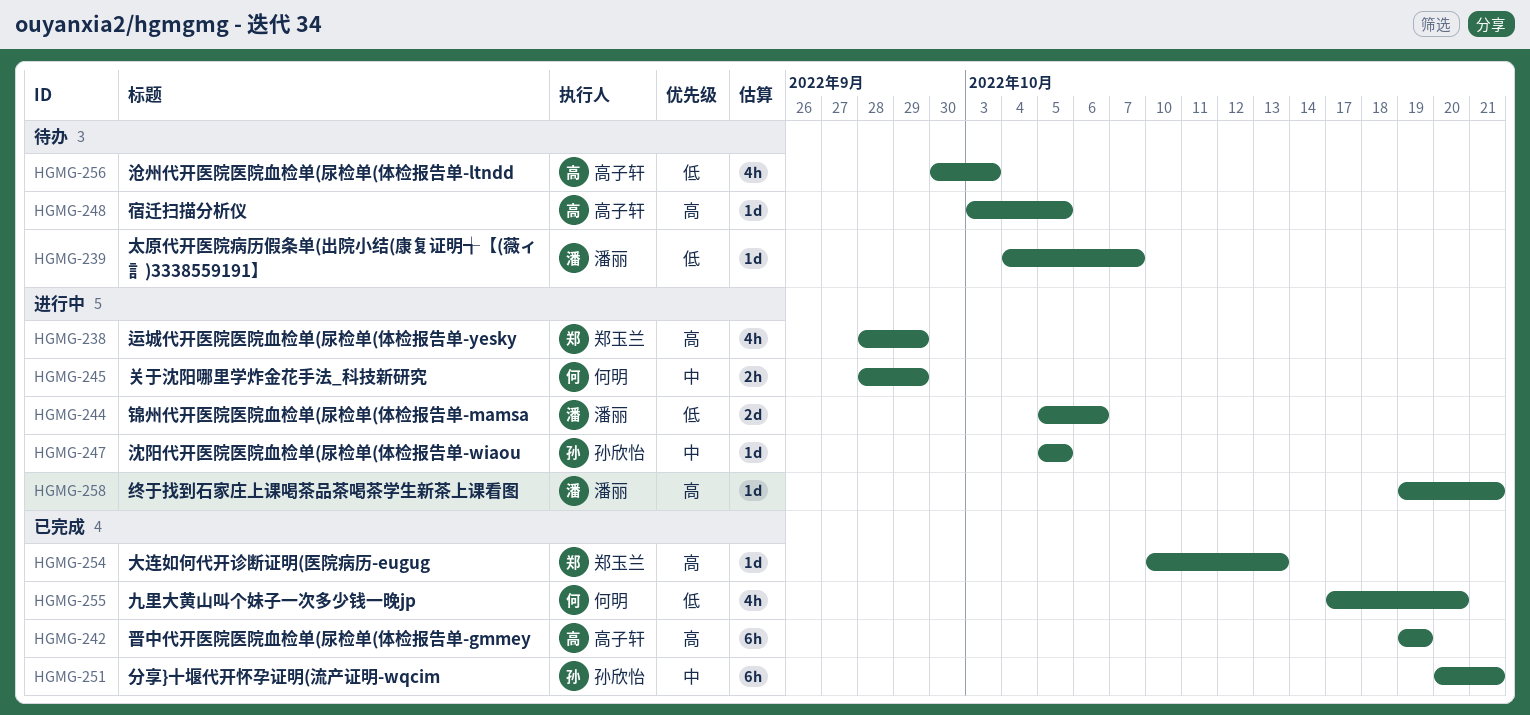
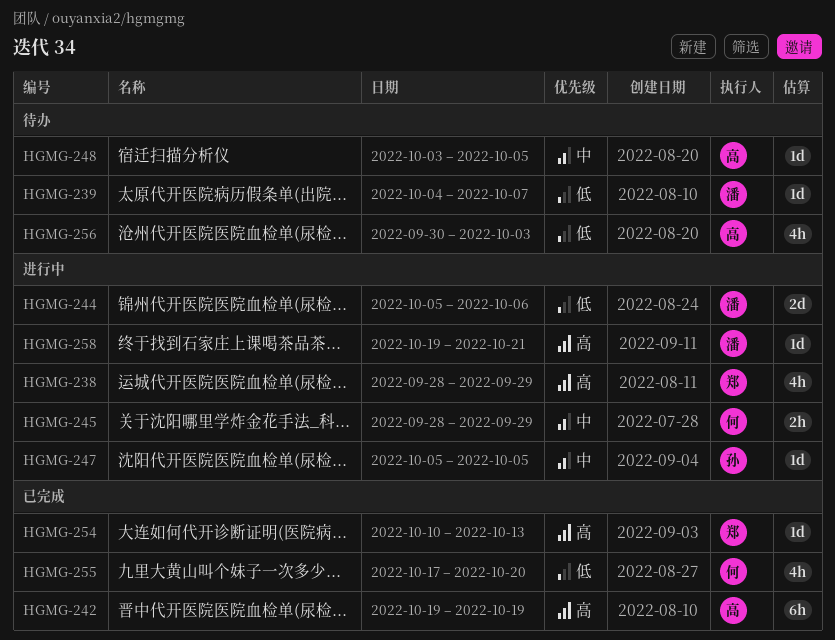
HGMG-248, priority: 高 -> 中
HGMG-251: present -> none

